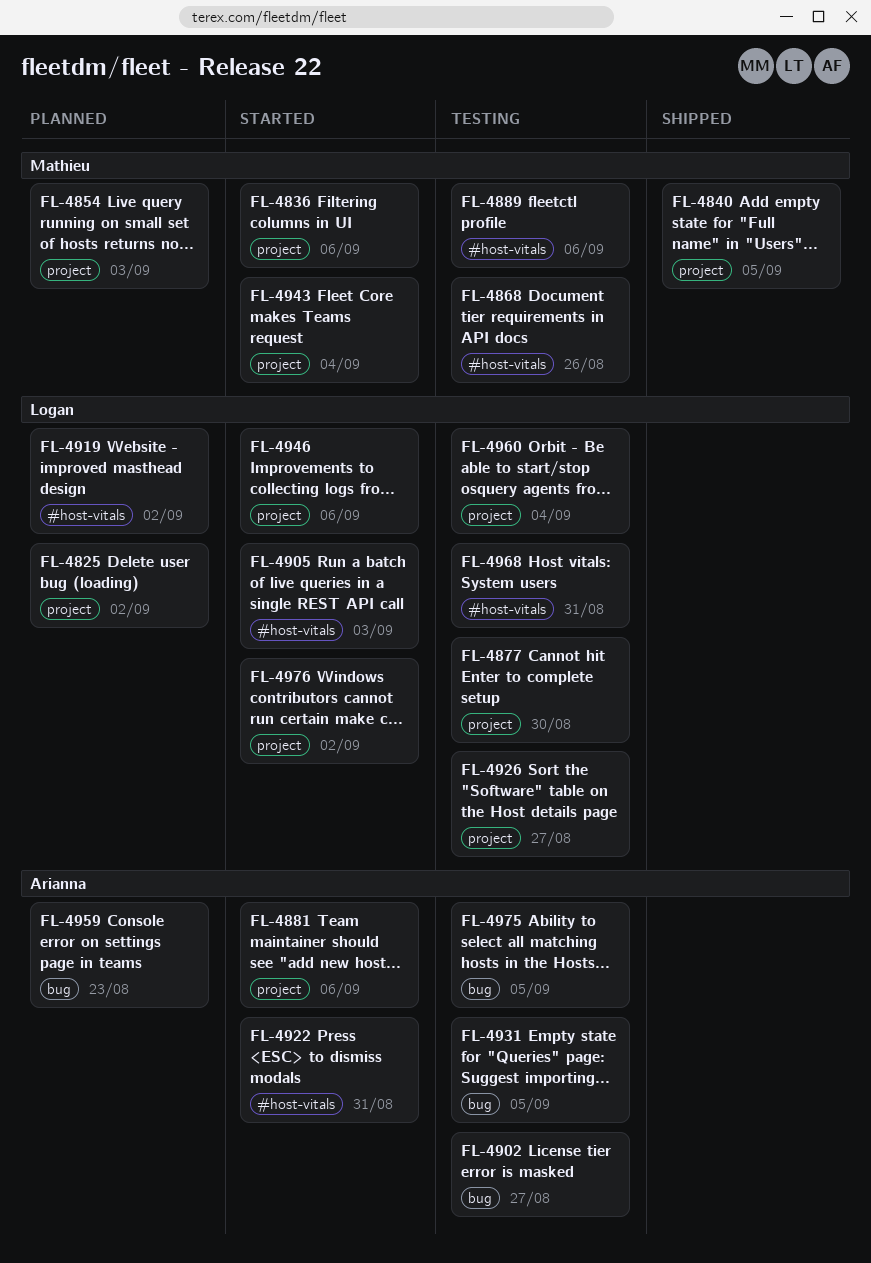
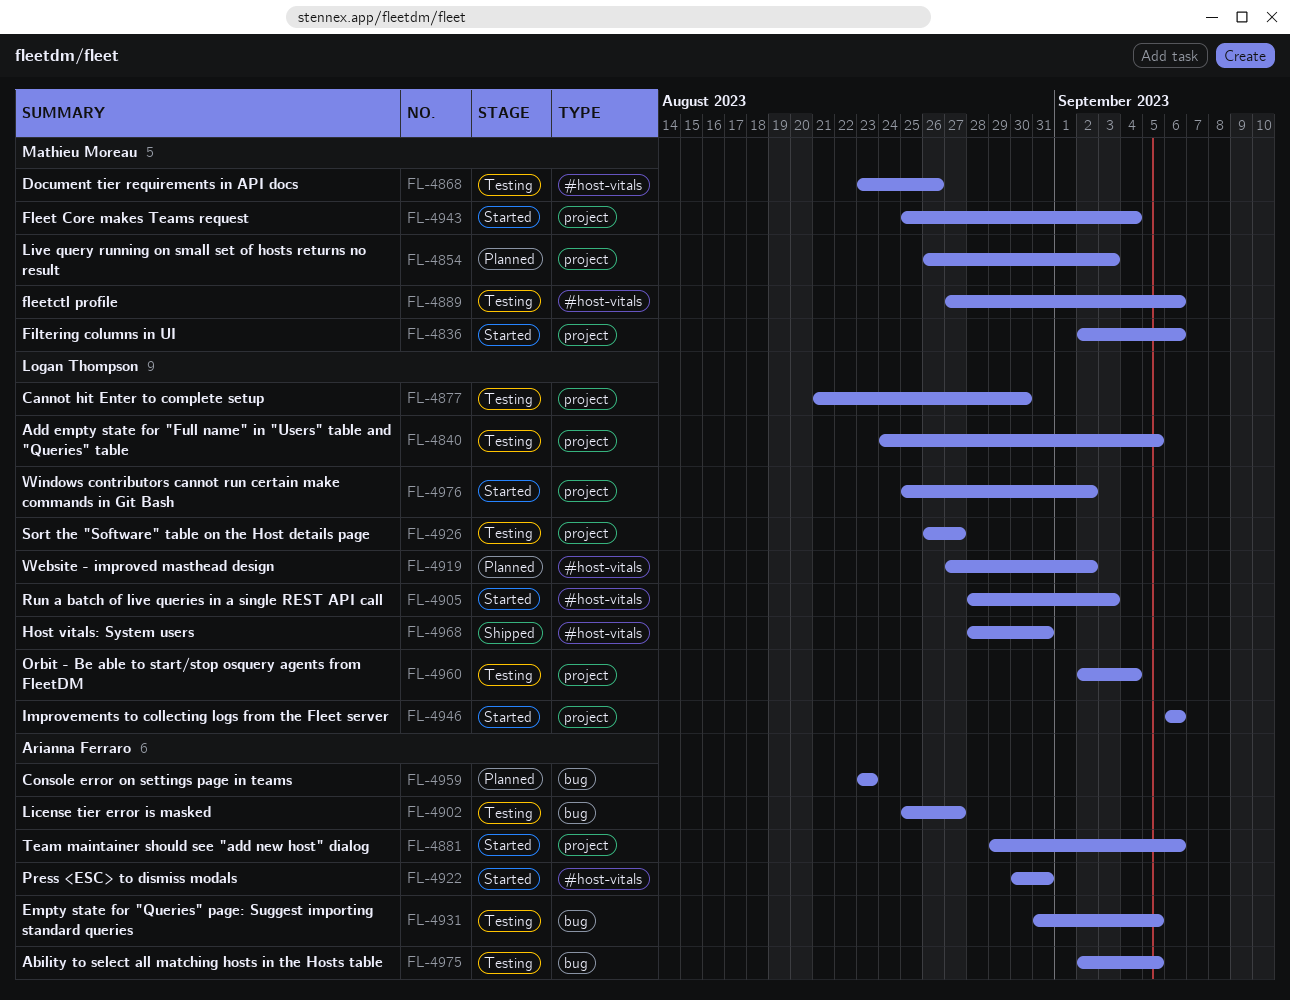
FL-4825: present -> none
FL-4840, status: Shipped -> Testing
FL-4840, owner: Mathieu Moreau -> Logan Thompson
FL-4968, status: Testing -> Shipped

